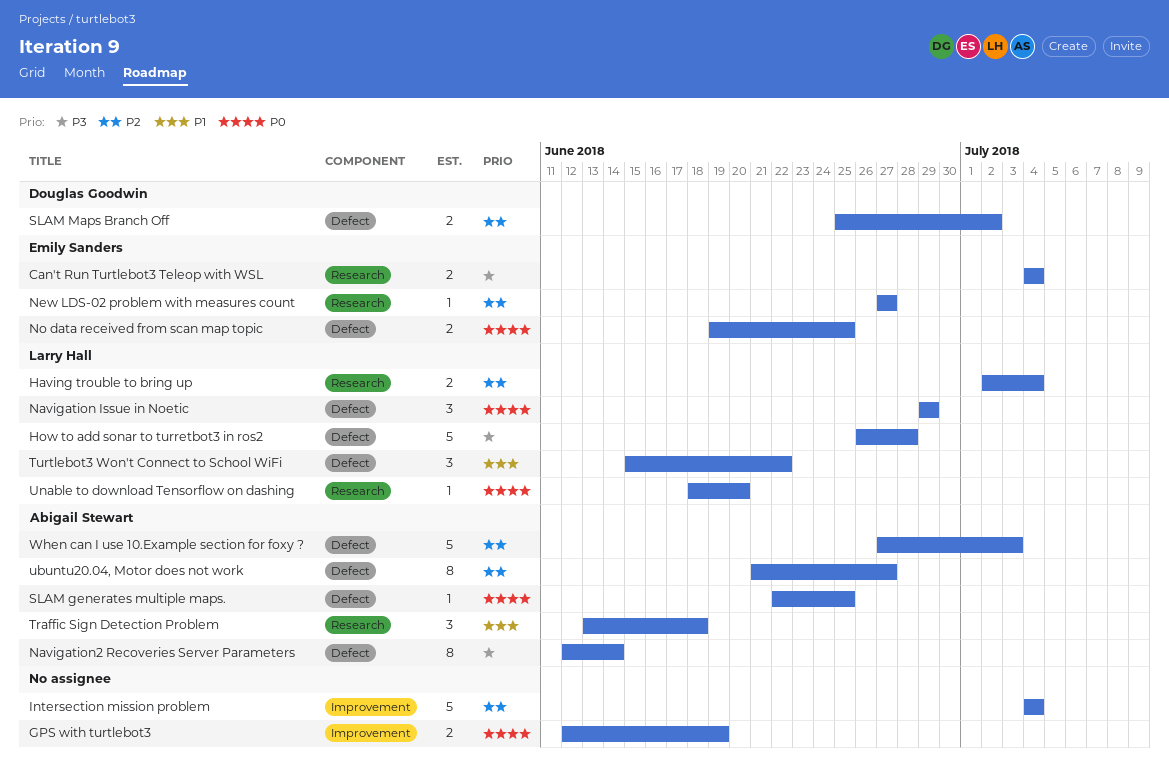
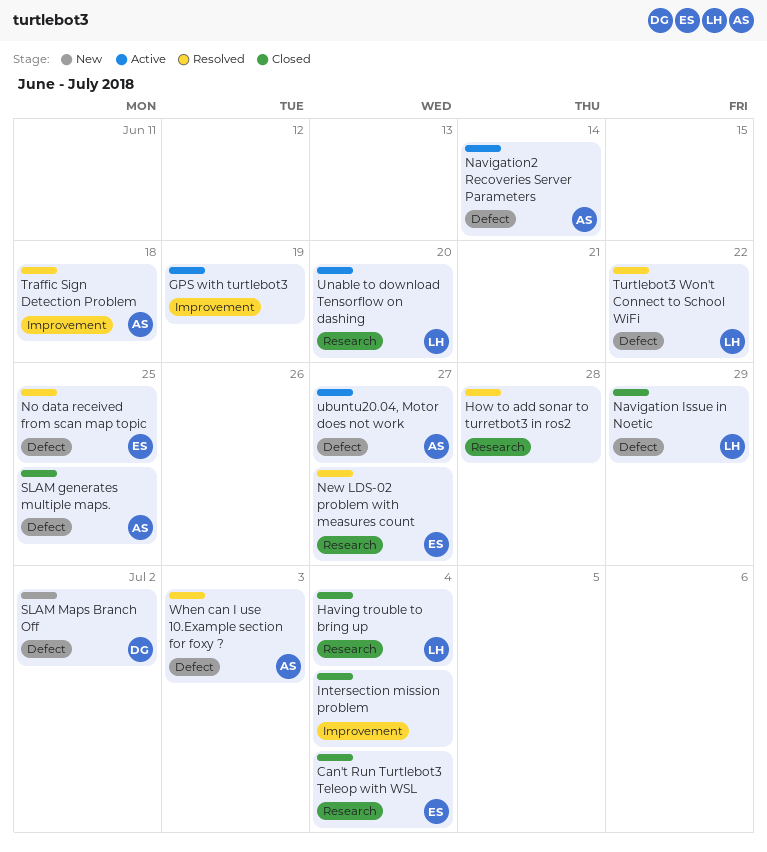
How to add sonar to turretbot3 in ros2, owner: Larry Hall -> none
How to add sonar to turretbot3 in ros2, label: Defect -> Research
Traffic Sign Detection Problem, label: Research -> Improvement

